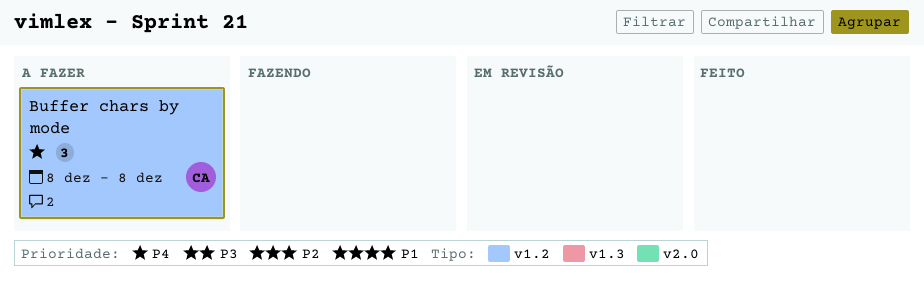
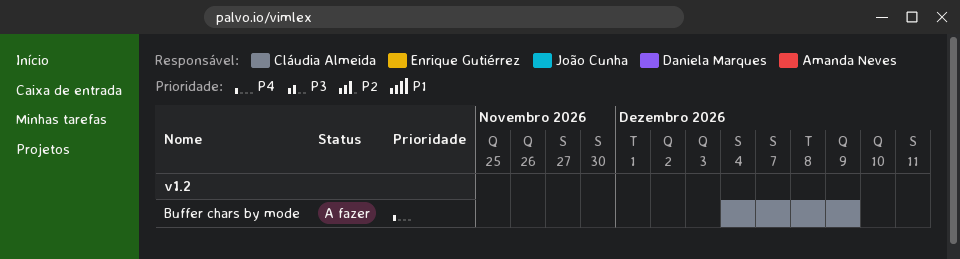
Buffer chars by mode, start: Dec 8 -> Dec 4
Buffer chars by mode, due: Dec 8 -> Dec 9

